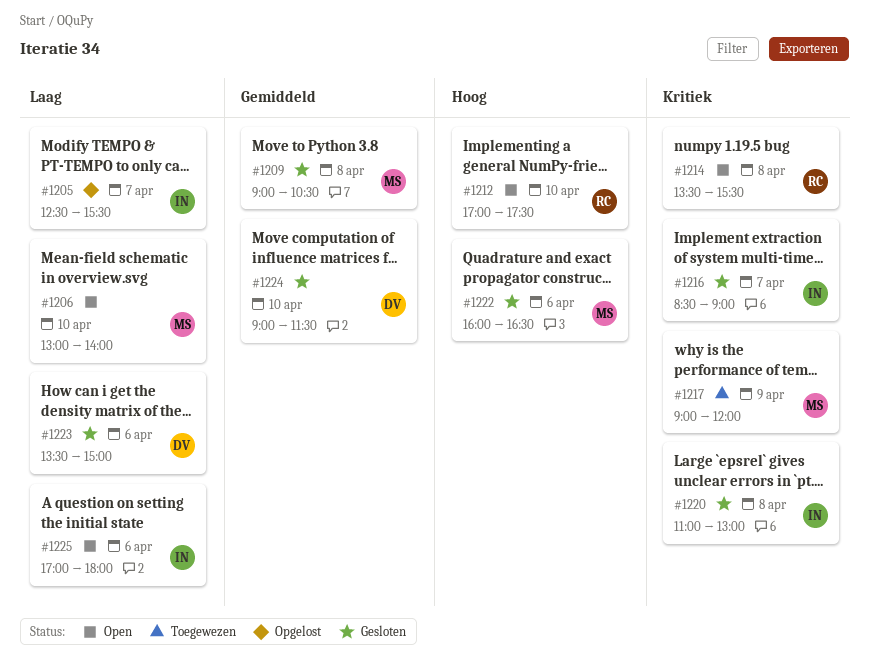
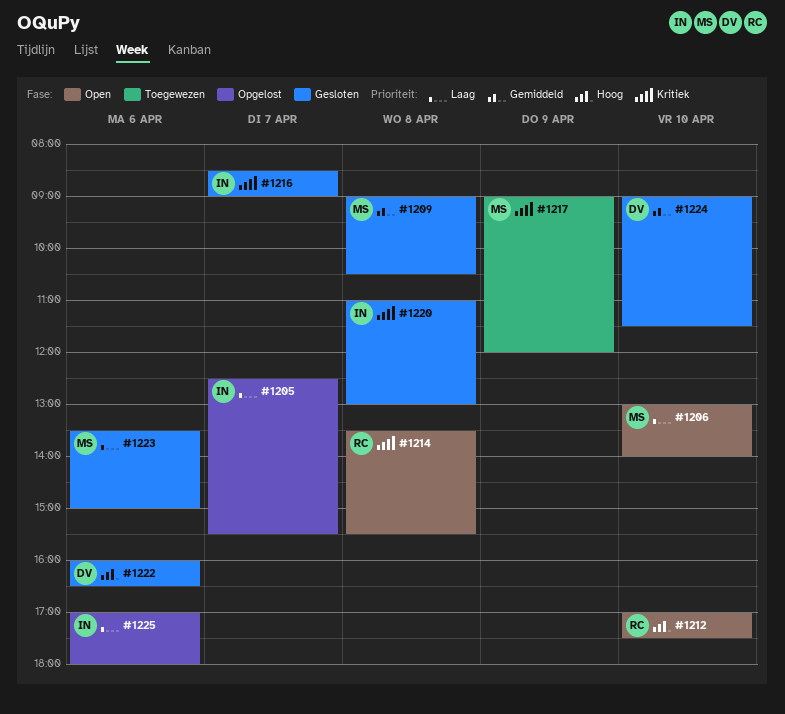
#1222, owner: MS -> DV
#1223, owner: DV -> MS
#1225, status: Open -> Opgelost

